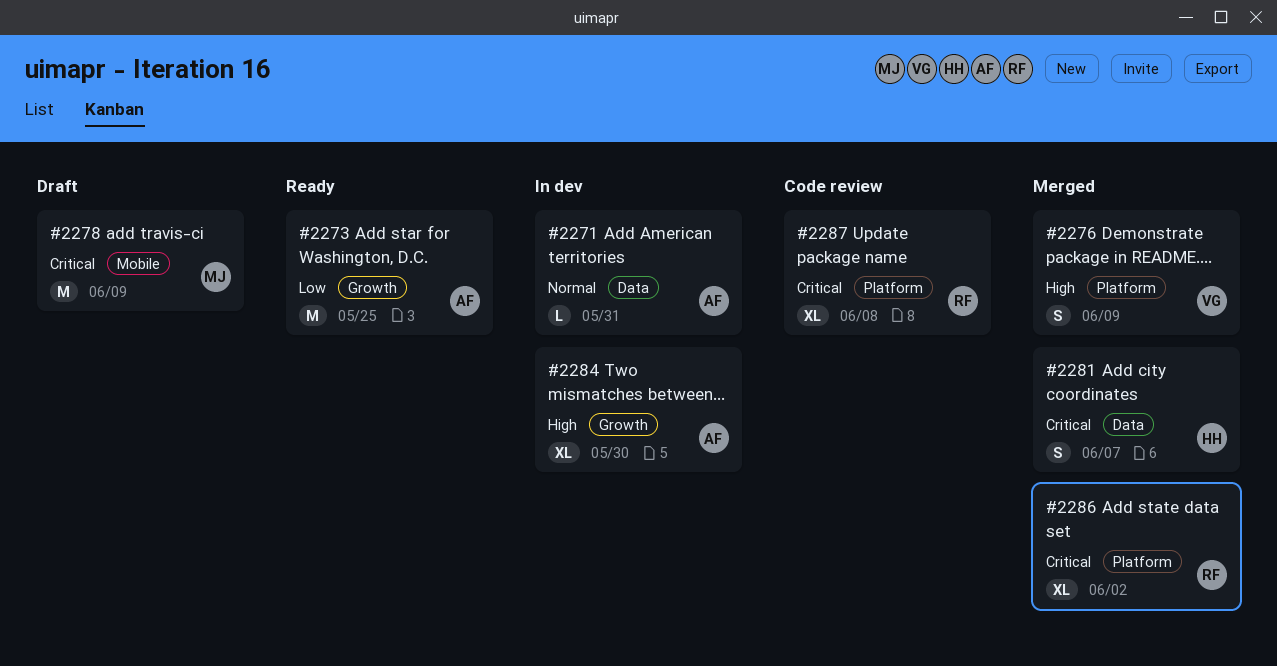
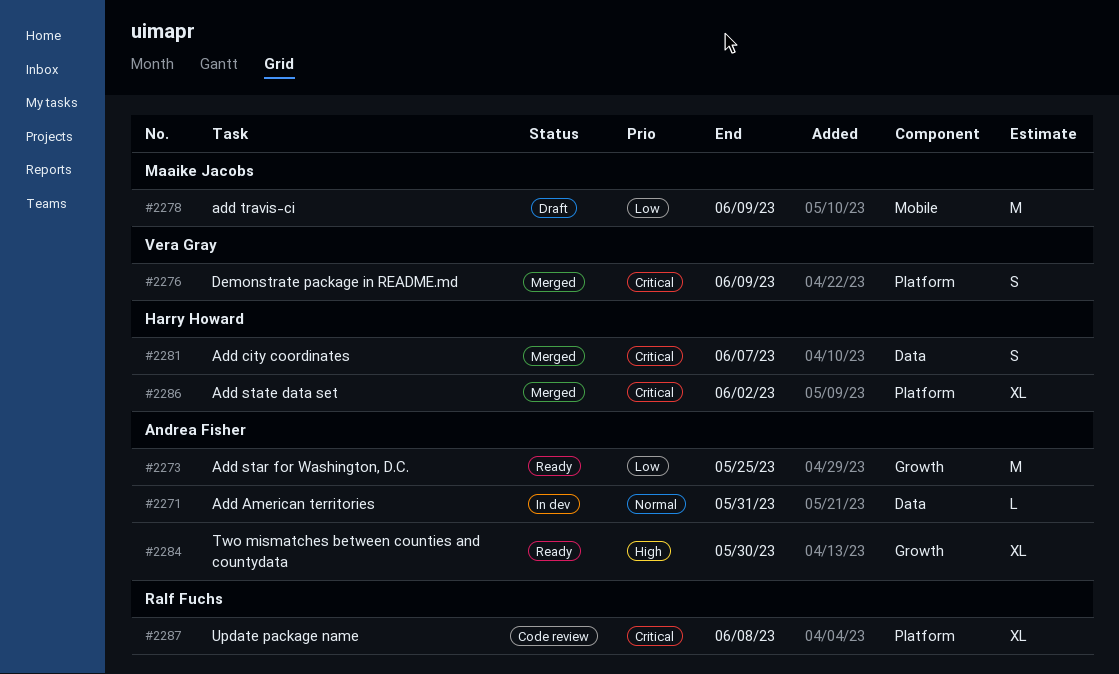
#2276, priority: High -> Critical
#2278, priority: Critical -> Low
#2284, status: In dev -> Ready
#2286, owner: Ralf Fuchs -> Harry Howard

